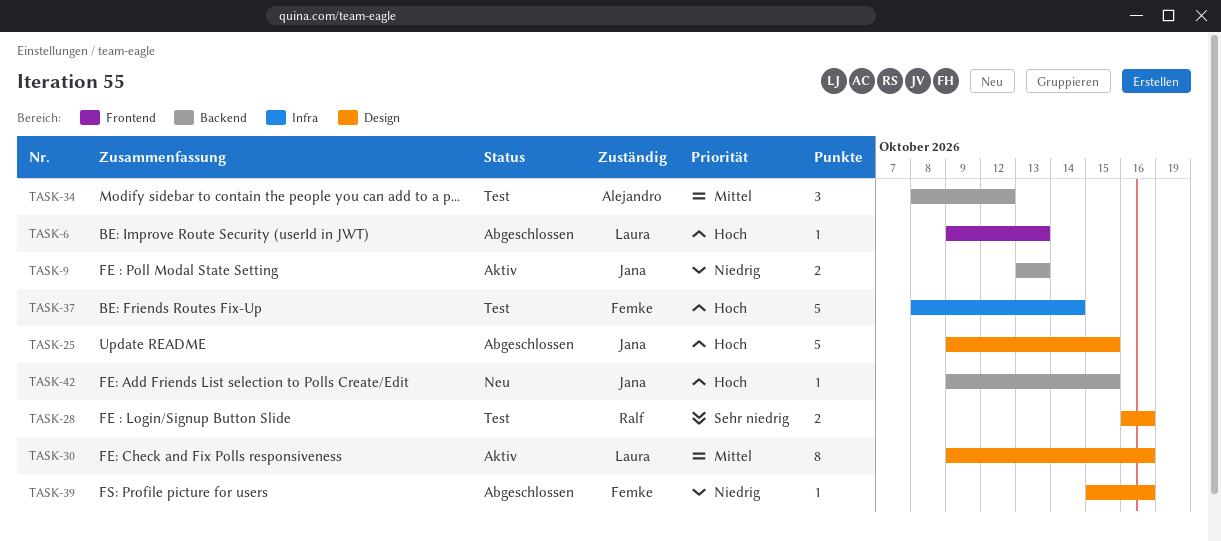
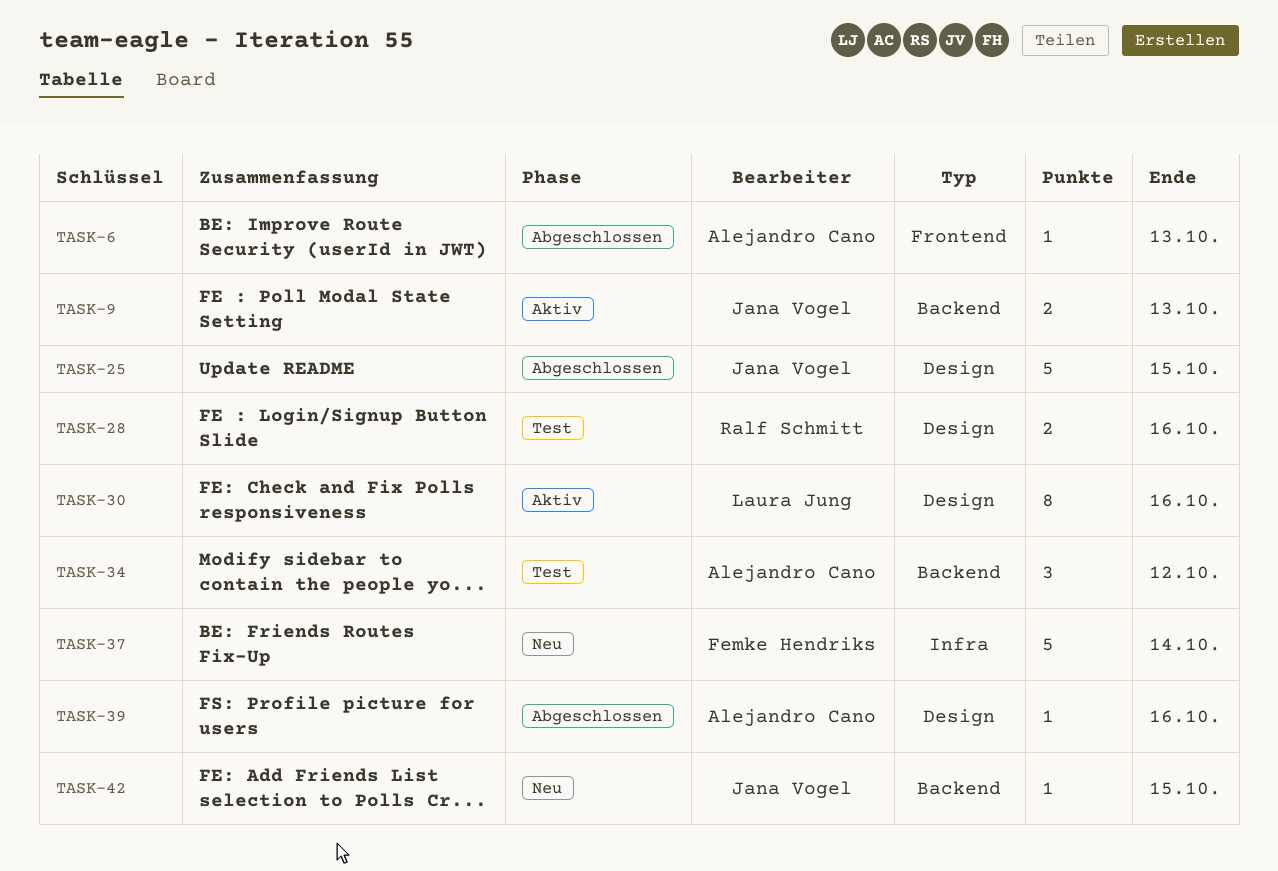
TASK-6, owner: Laura Jung -> Alejandro Cano
TASK-37, status: Test -> Neu
TASK-39, owner: Femke Hendriks -> Alejandro Cano

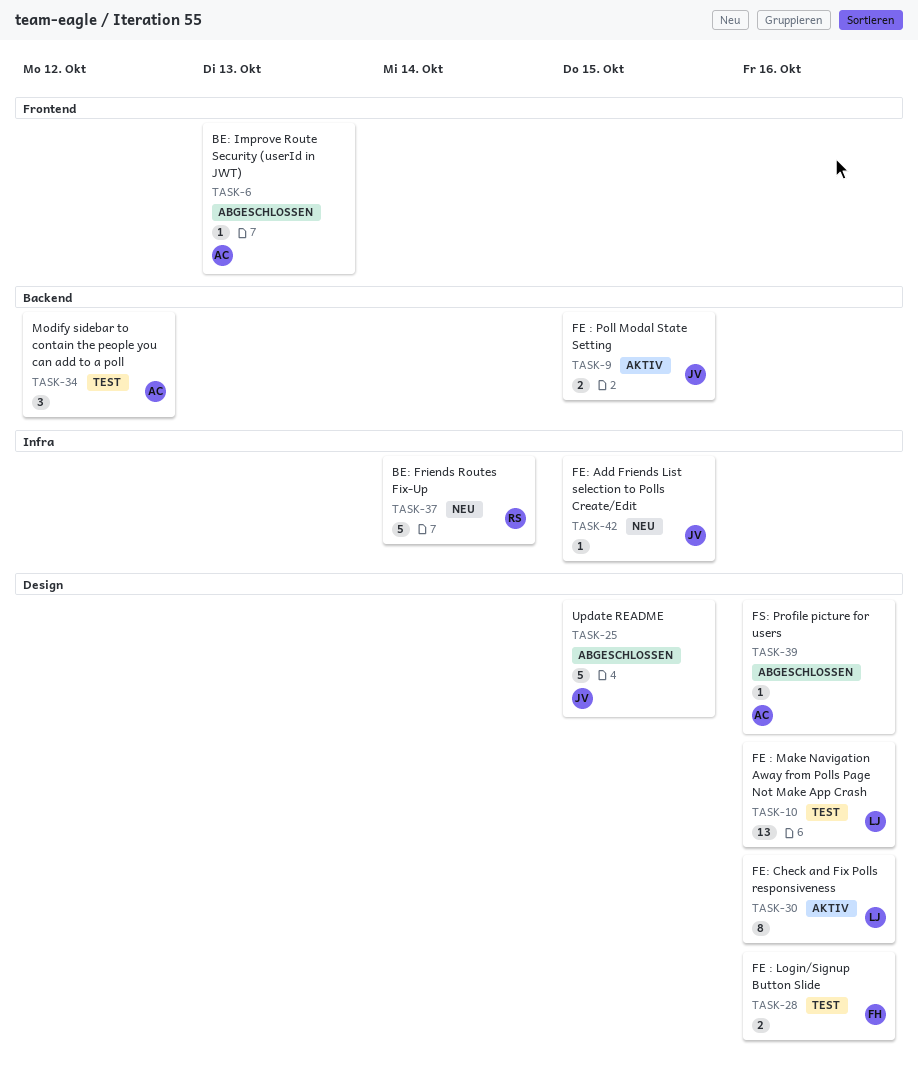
TASK-9, due: Oct 13 -> Oct 15
TASK-10: none -> present
TASK-28, owner: Ralf Schmitt -> Femke Hendriks
TASK-37, owner: Femke Hendriks -> Ralf Schmitt
TASK-42, label: Backend -> Infra

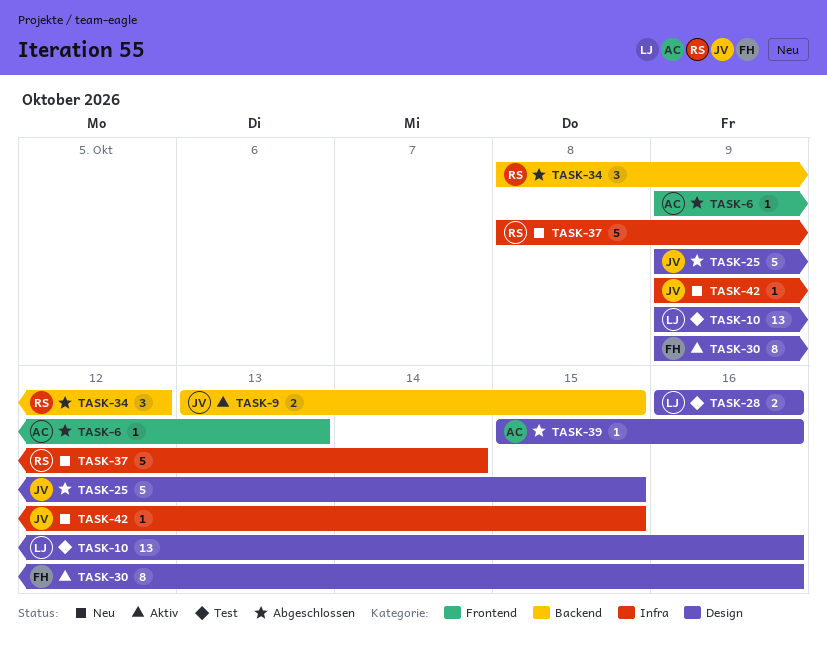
TASK-28, owner: FH -> LJ
TASK-30, owner: LJ -> FH
TASK-34, status: Test -> Abgeschlossen
TASK-34, owner: AC -> RS

